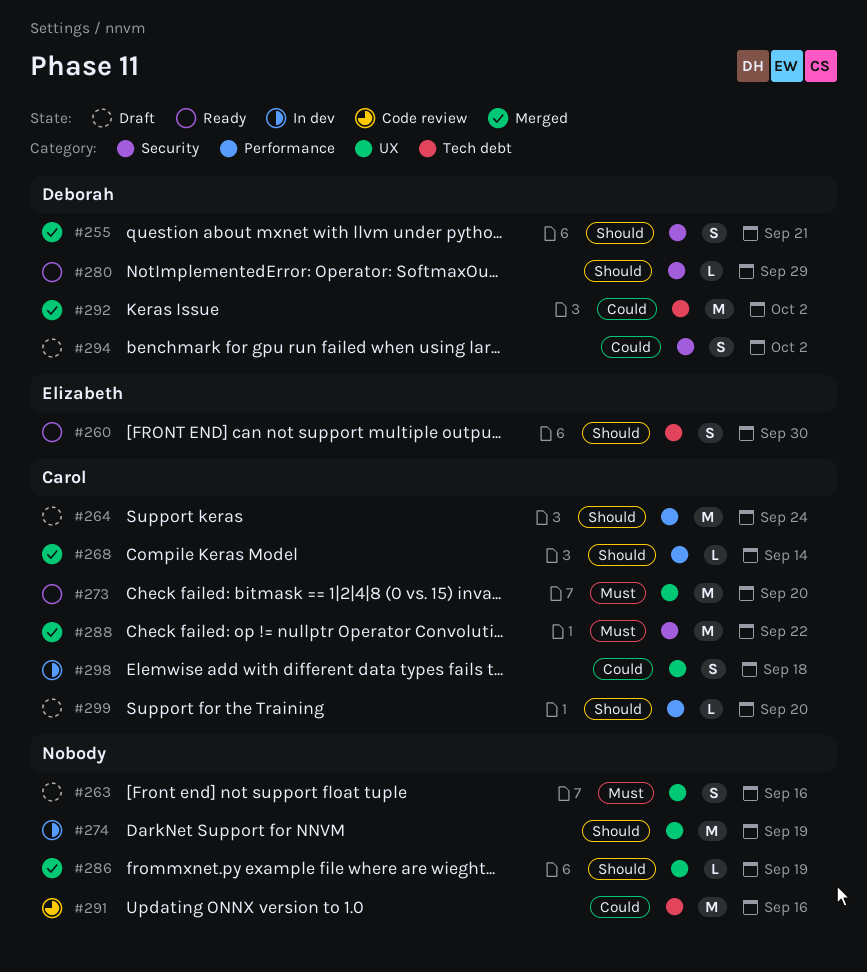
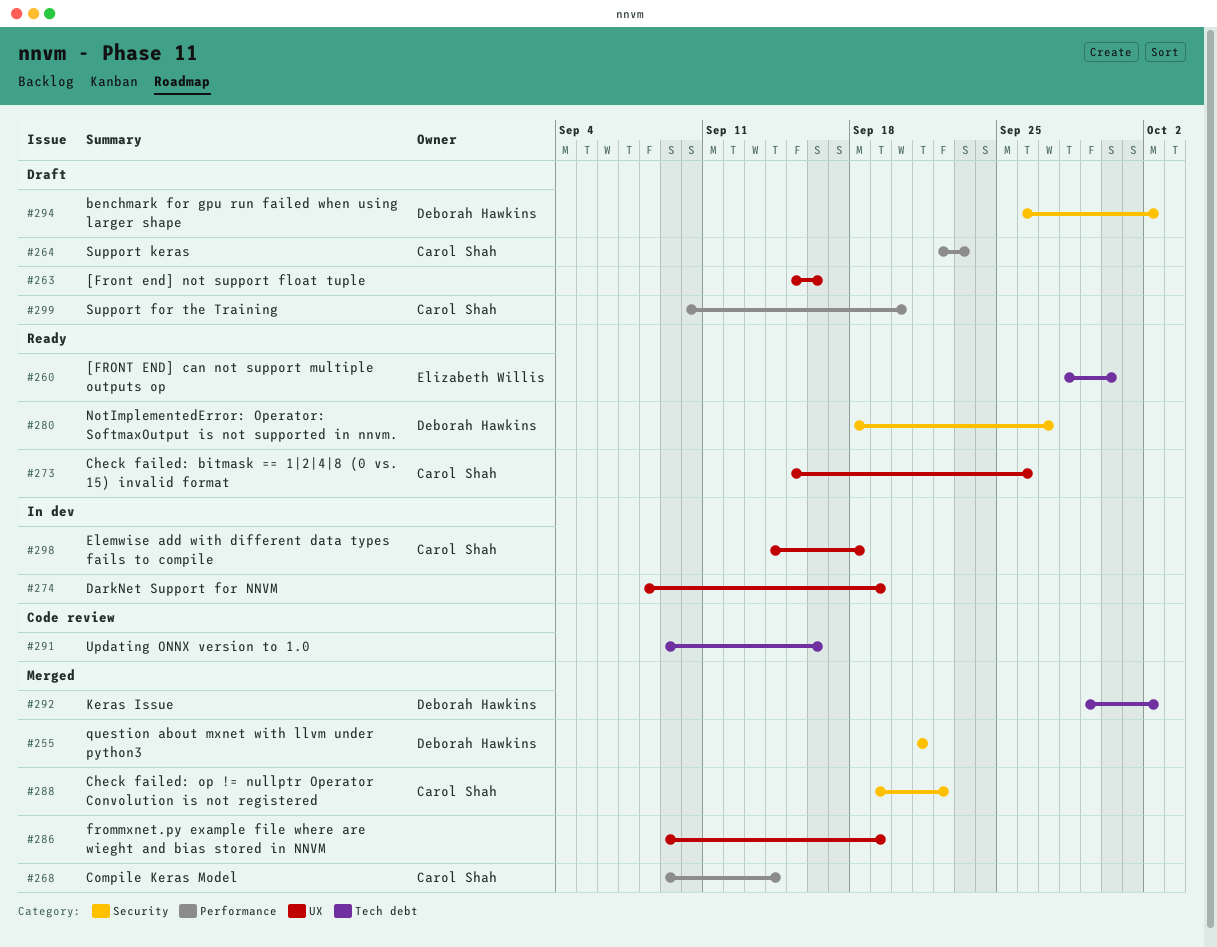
#264, due: Sep 24 -> Sep 23
#273, due: Sep 20 -> Sep 26
#280, due: Sep 29 -> Sep 27

